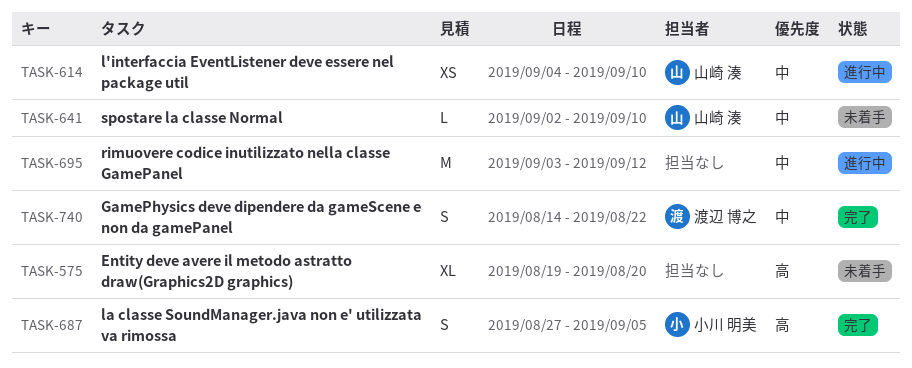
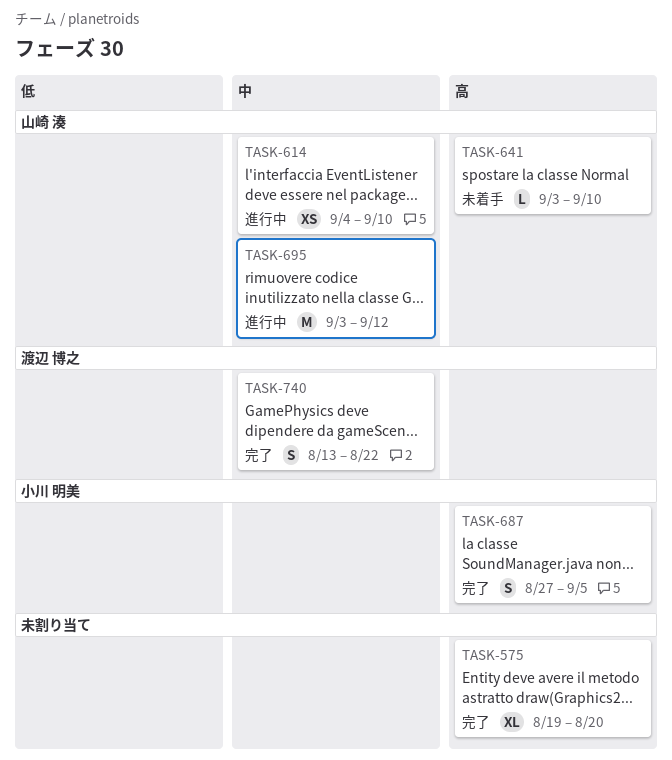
TASK-575, status: 未着手 -> 完了
TASK-641, priority: 中 -> 高
TASK-641, start: Sep 2 -> Sep 3
TASK-695, owner: none -> 山崎 湊
TASK-740, start: Aug 14 -> Aug 13

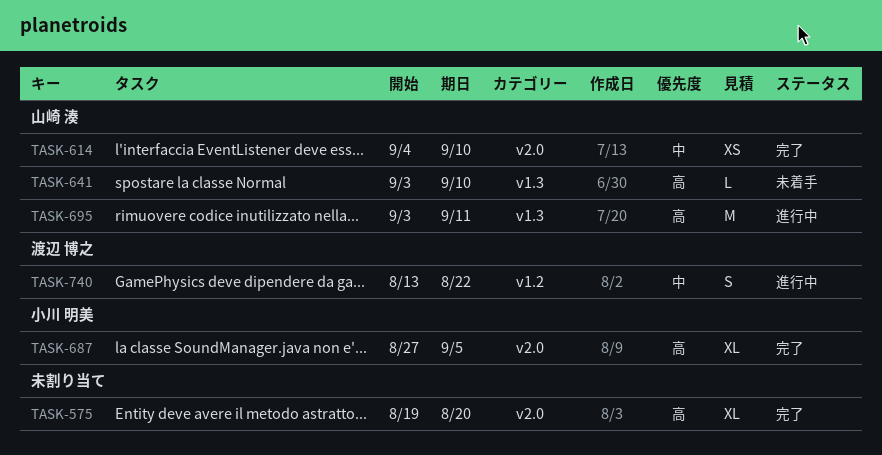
TASK-614, status: 進行中 -> 完了
TASK-687, estimate: S -> XL
TASK-695, priority: 中 -> 高
TASK-695, due: Sep 12 -> Sep 11
TASK-740, status: 完了 -> 進行中

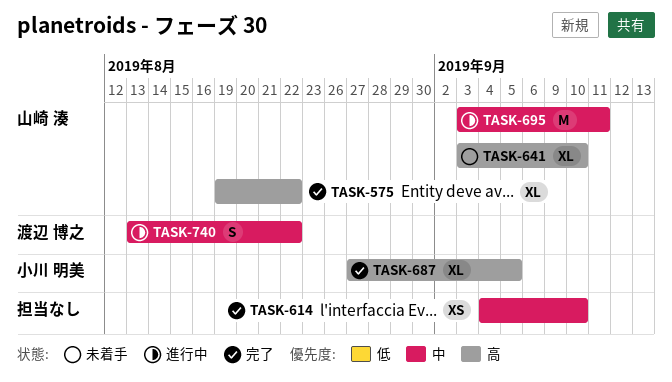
TASK-575, owner: none -> 山崎 湊
TASK-575, due: Aug 20 -> Aug 22
TASK-614, owner: 山崎 湊 -> none
TASK-641, estimate: L -> XL
TASK-695, priority: 高 -> 中

